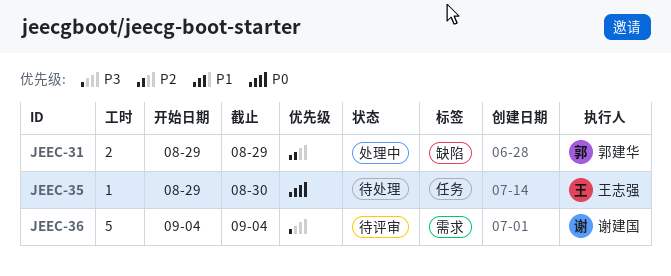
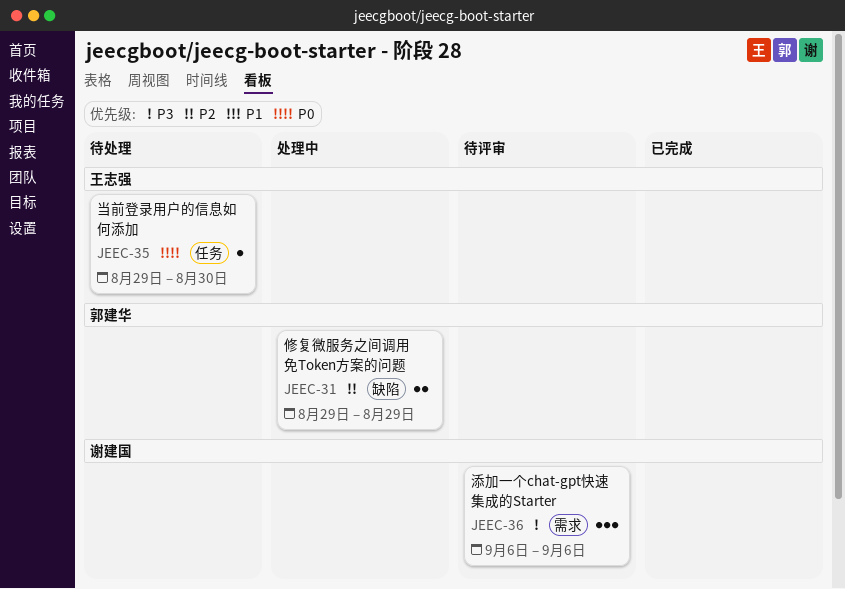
JEEC-36, estimate: 5 -> 3
JEEC-36, start: Sep 4 -> Sep 6
JEEC-36, due: Sep 4 -> Sep 6

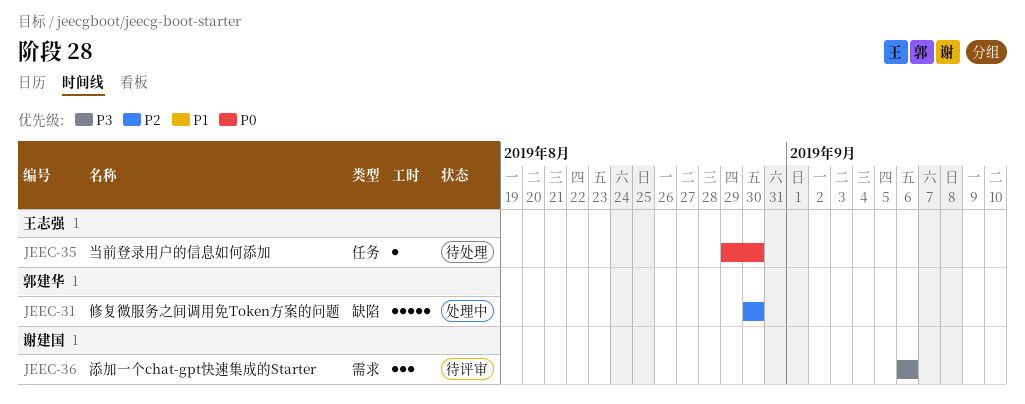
JEEC-31, estimate: 2 -> 5
JEEC-31, start: Aug 29 -> Aug 30
JEEC-31, due: Aug 29 -> Aug 30

